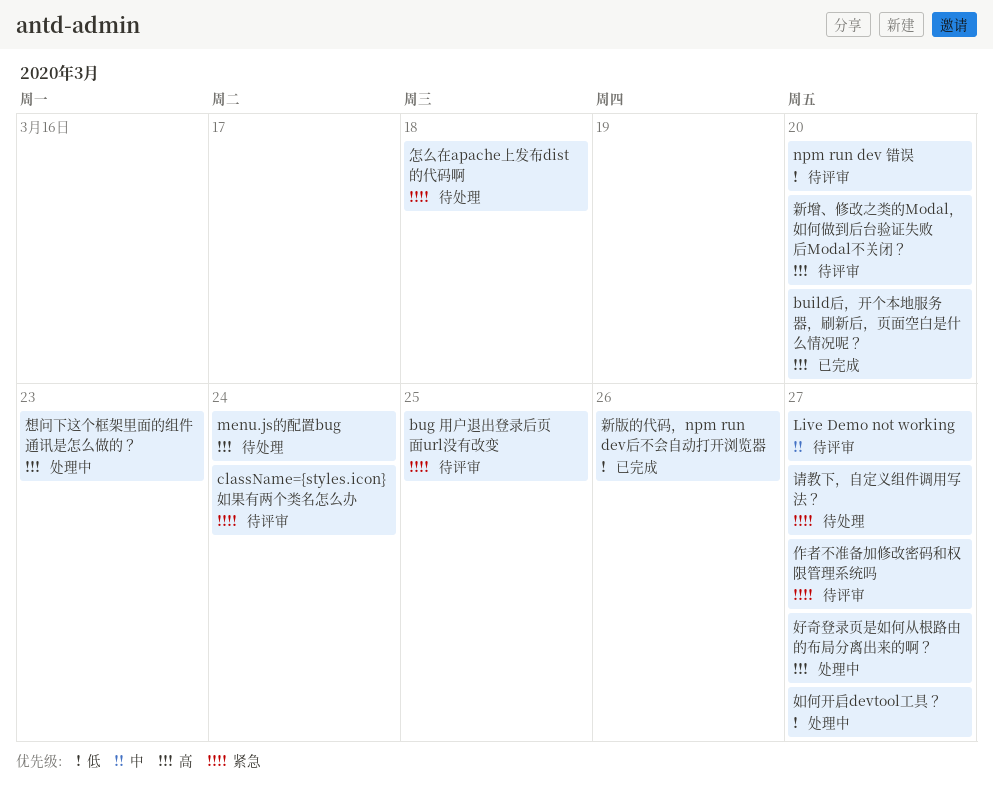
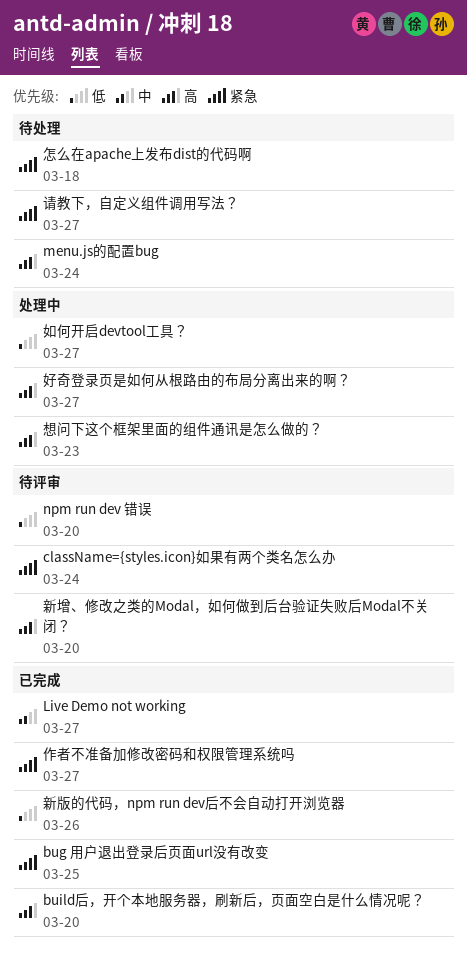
bug 用户退出登录后页面url没有改变, status: 待评审 -> 已完成
Live Demo not working, status: 待评审 -> 已完成
作者不准备加修改密码和权限管理系统吗, status: 待评审 -> 已完成

